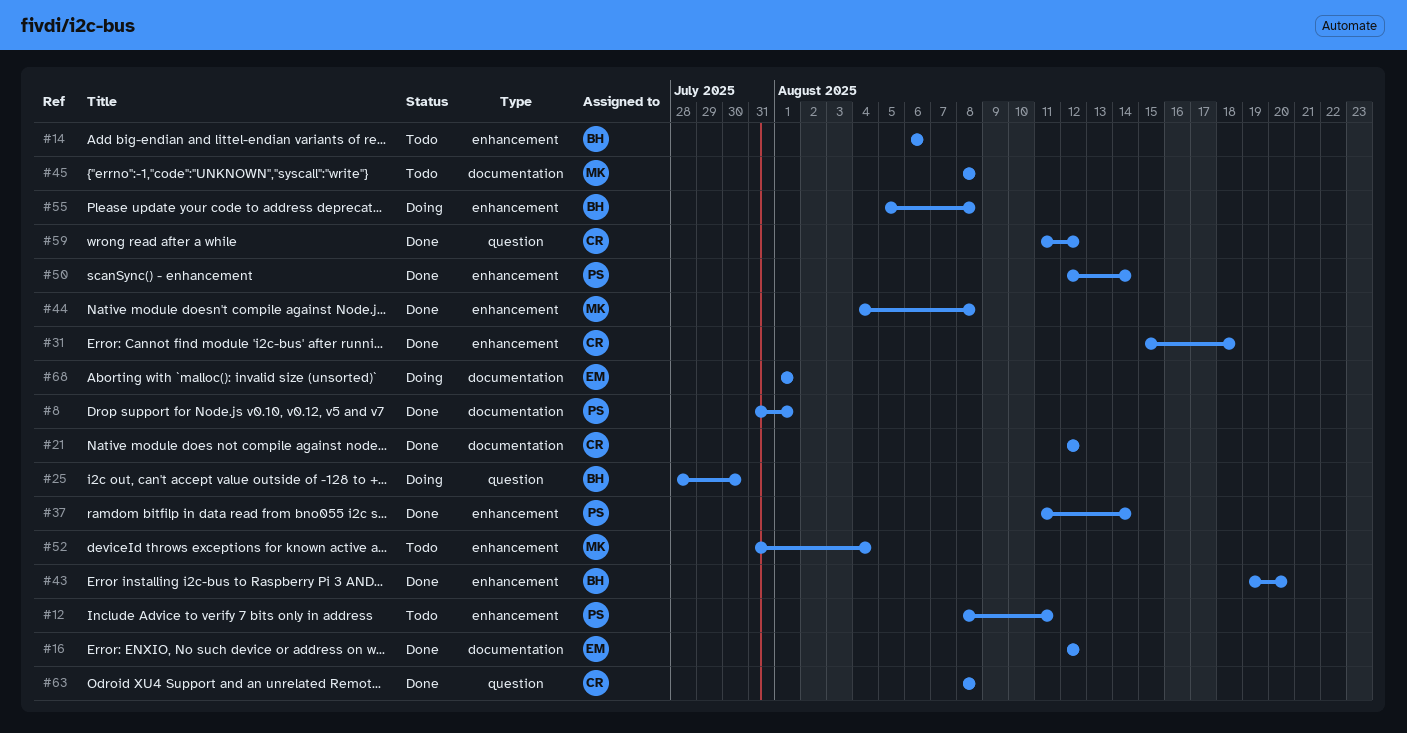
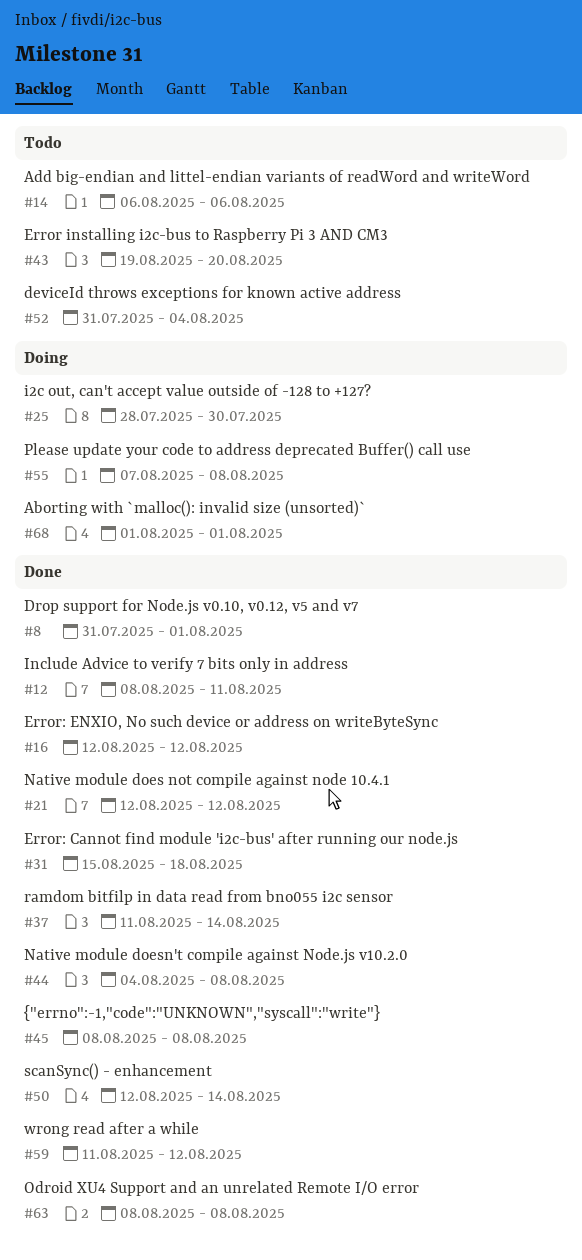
#12, status: Todo -> Done
#43, status: Done -> Todo
#45, status: Todo -> Done
#55, start: Aug 5 -> Aug 7

